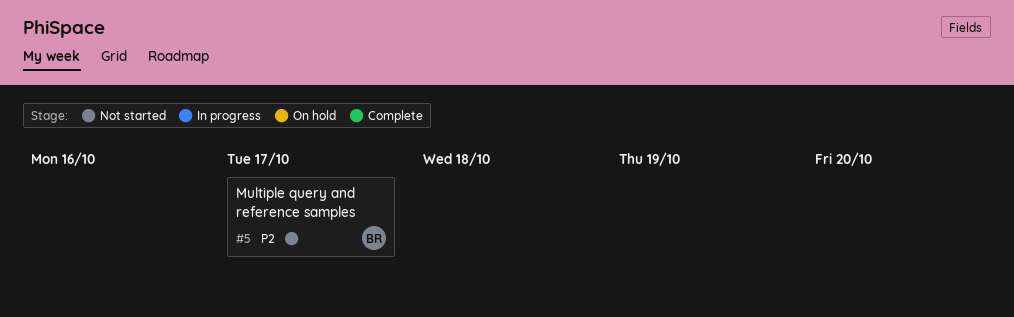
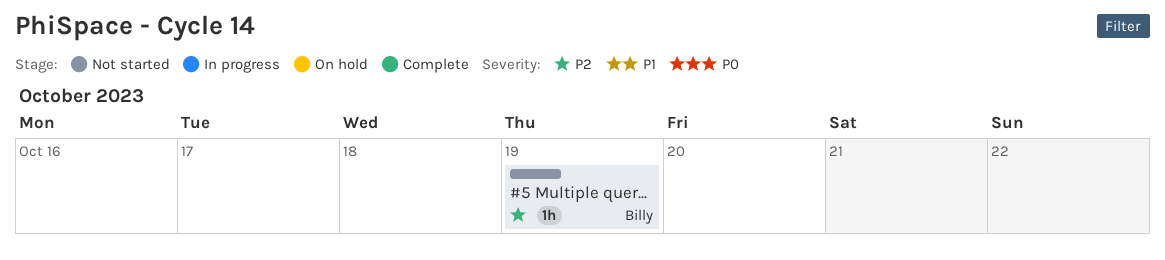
#5, due: Oct 17 -> Oct 19

